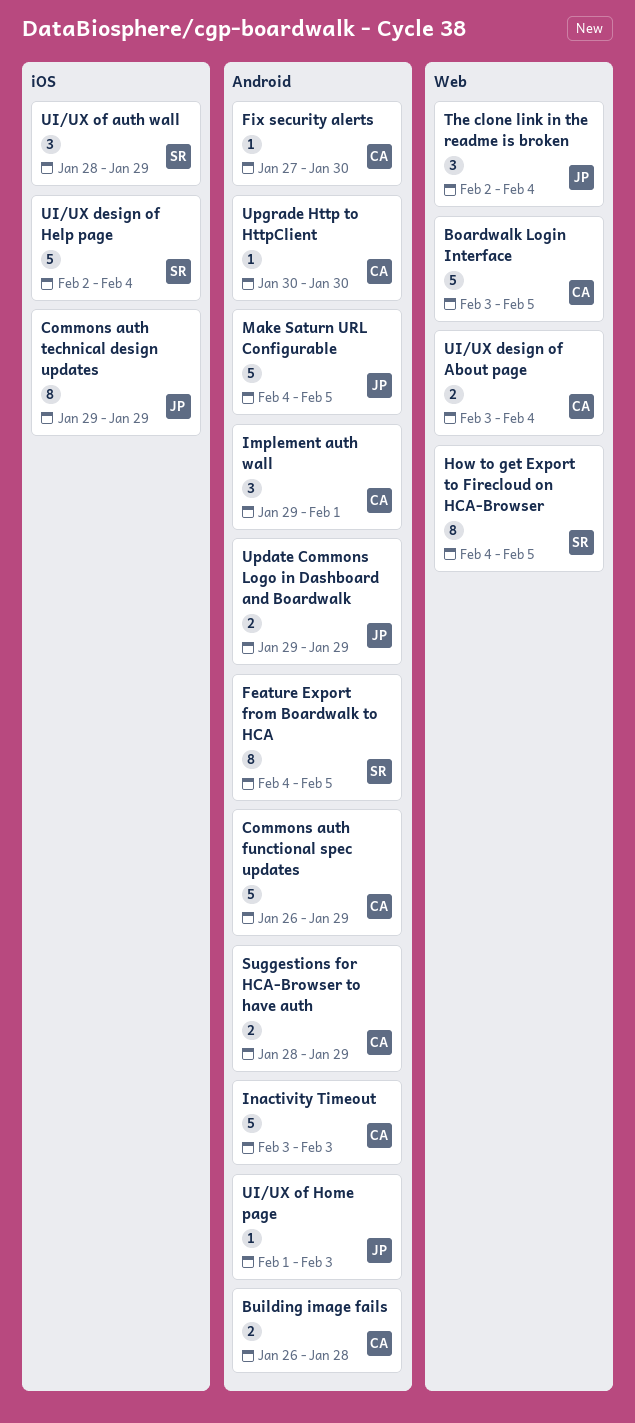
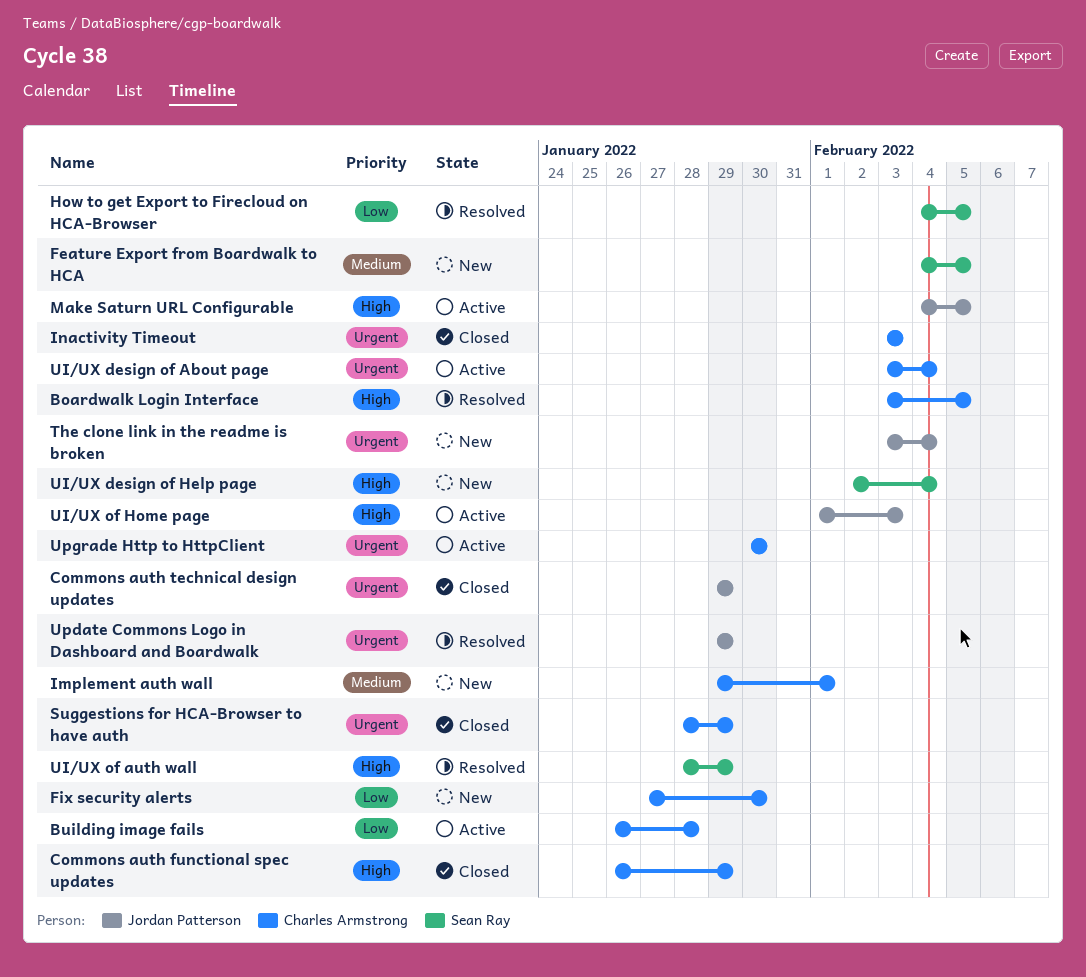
The clone link in the readme is broken, start: Feb 2 -> Feb 3

